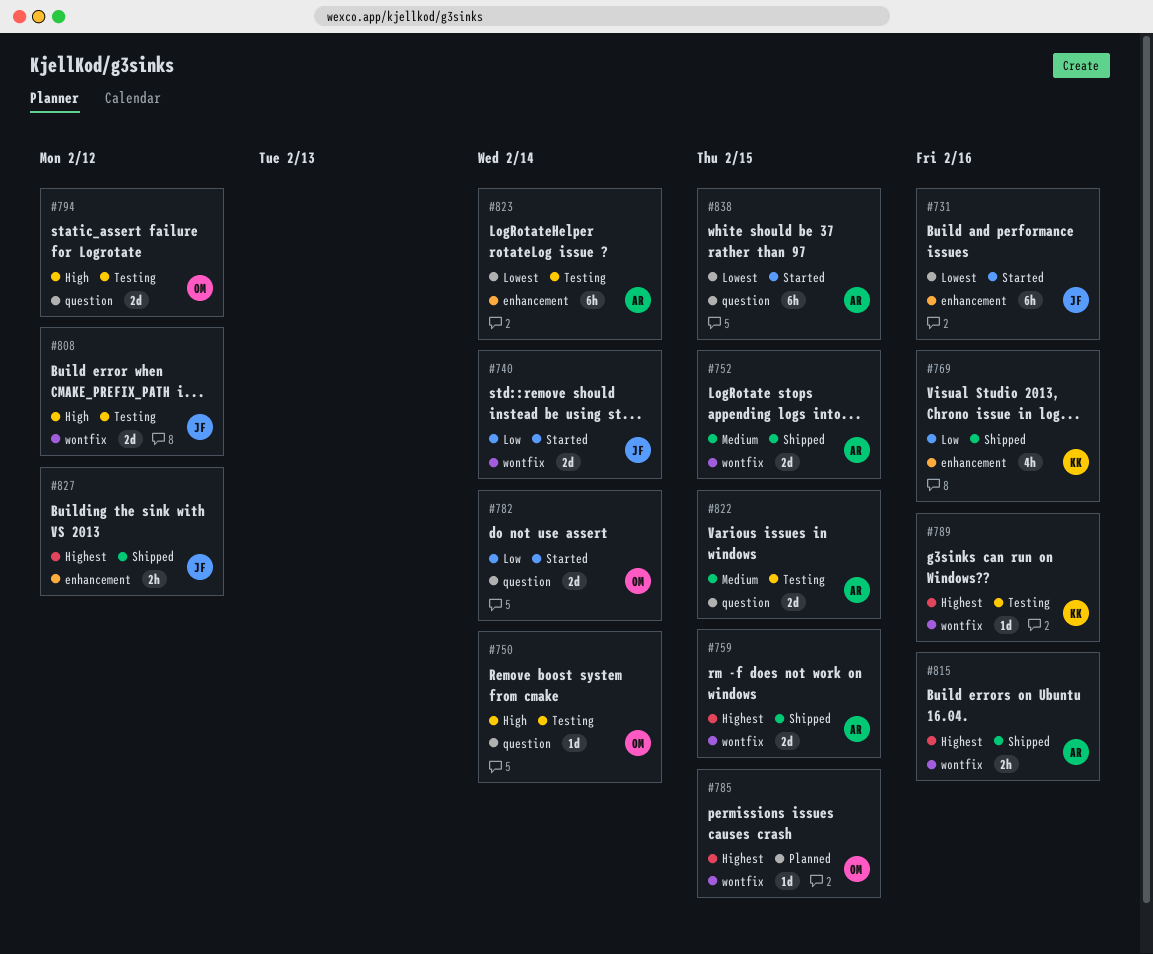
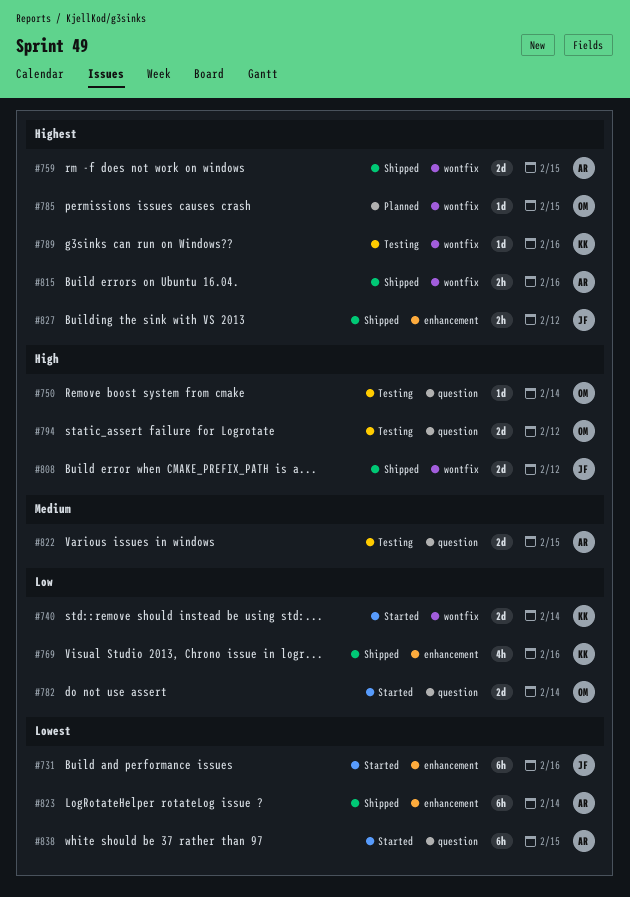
#740, owner: JF -> KK
#752: present -> none
#808, status: Testing -> Shipped
#823, status: Testing -> Shipped

